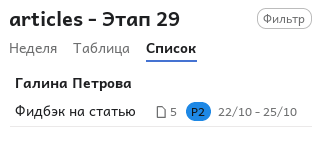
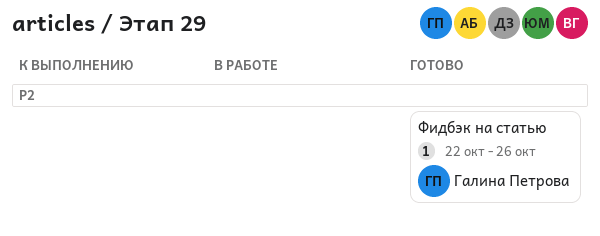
Фидбэк на статью, due: Oct 25 -> Oct 26

